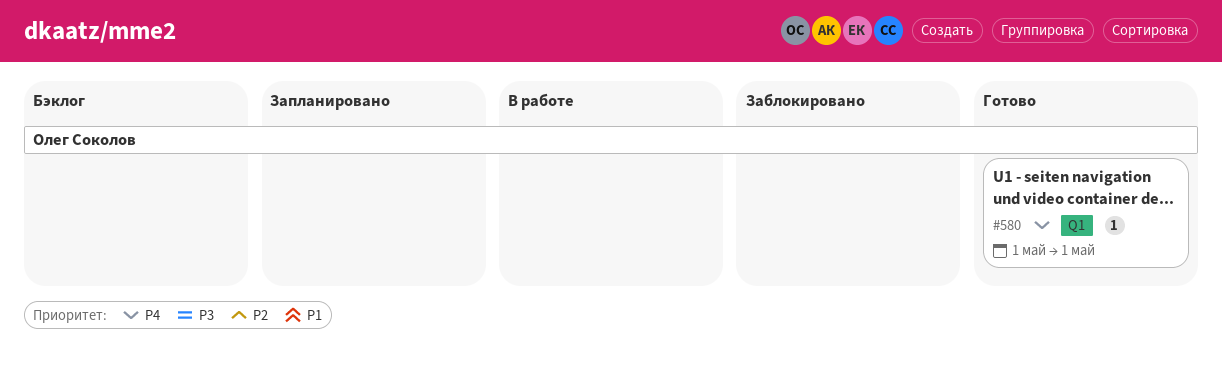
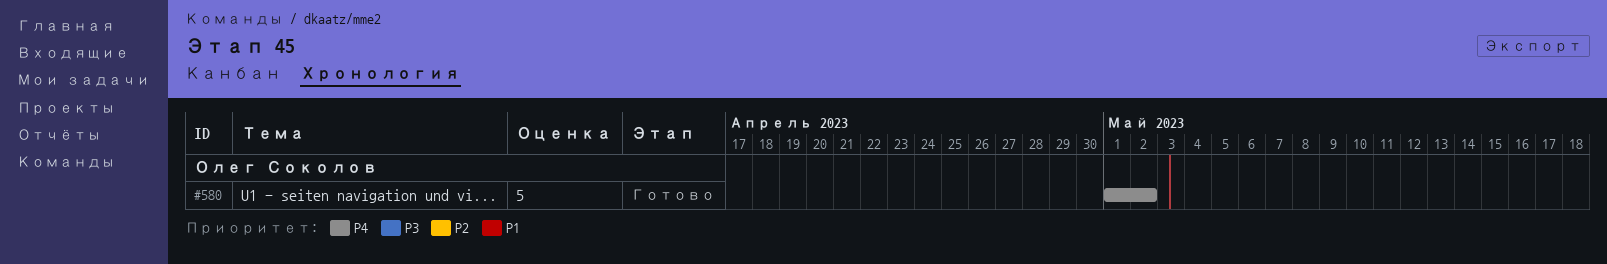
#580, estimate: 1 -> 5
#580, due: May 1 -> May 2

